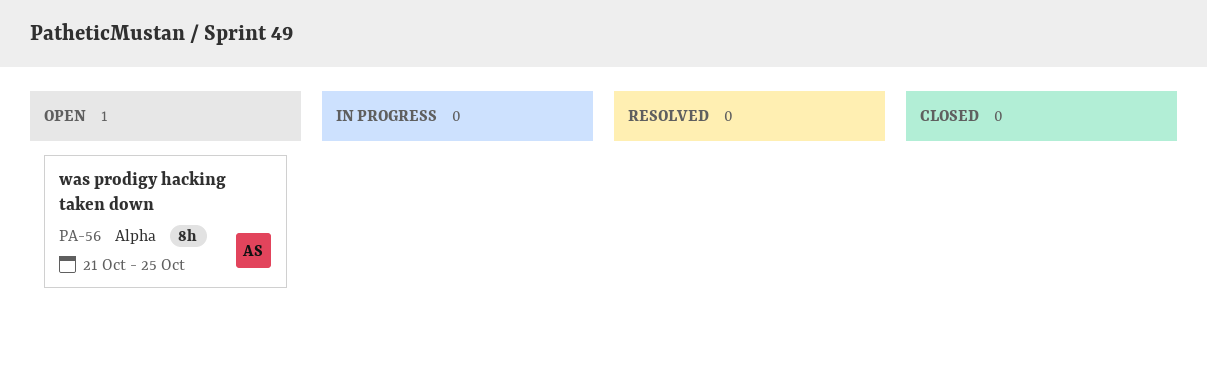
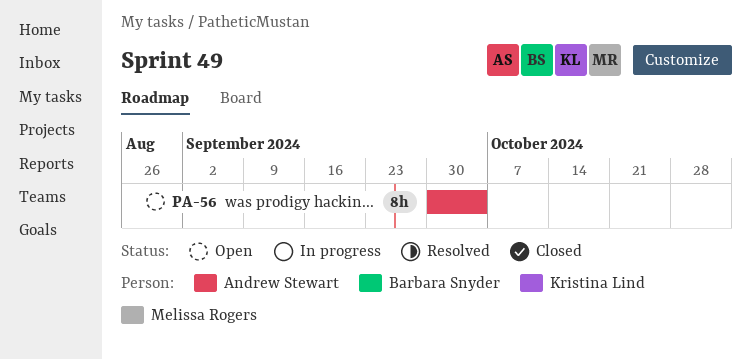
PA-56, start: Oct 21 -> Sep 30
PA-56, due: Oct 25 -> Oct 4

